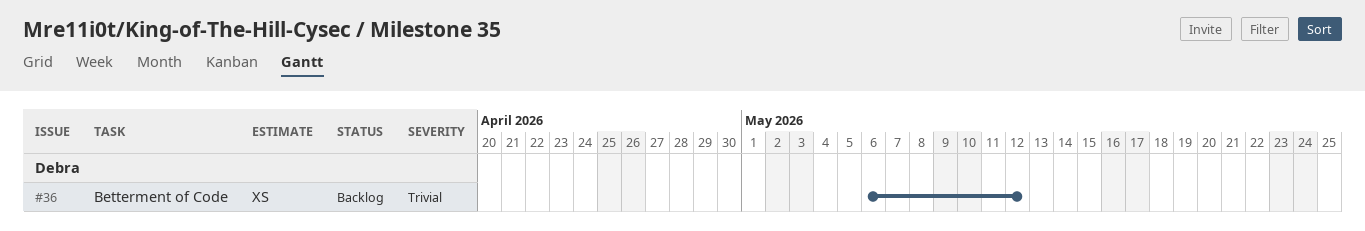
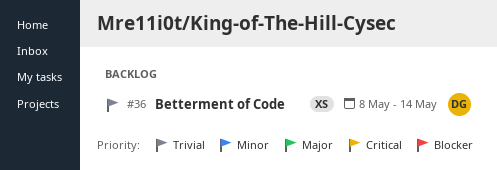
#36, start: May 6 -> May 8
#36, due: May 12 -> May 14

